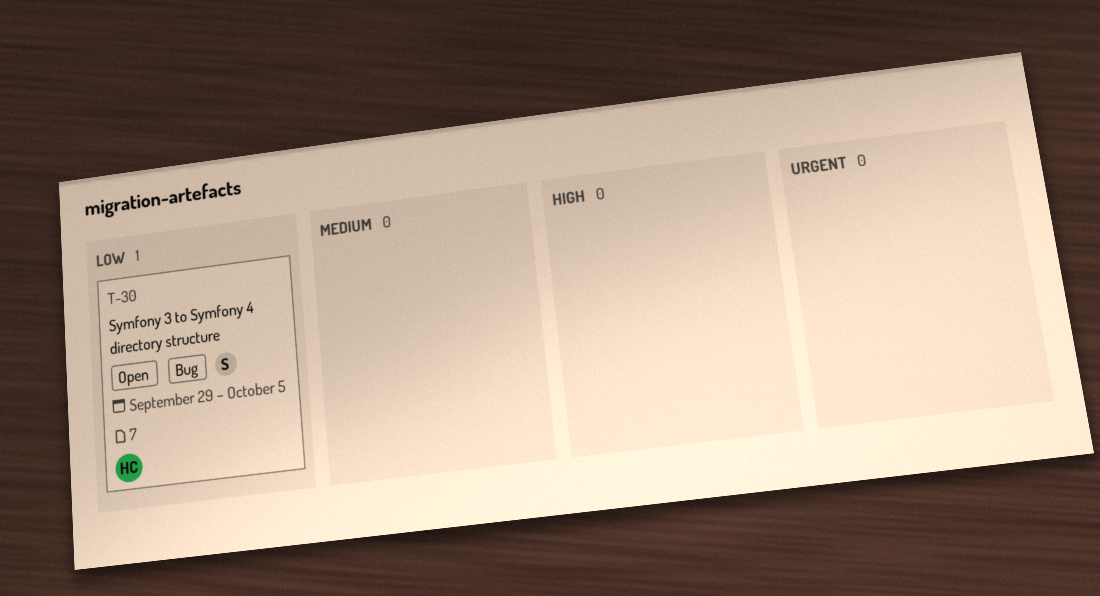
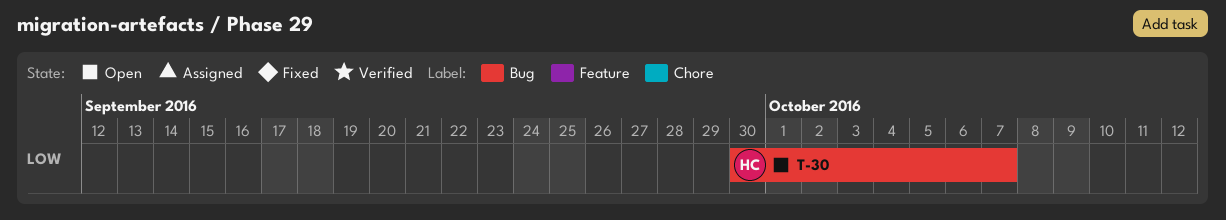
T-30, start: Sep 29 -> Sep 30
T-30, due: Oct 5 -> Oct 7

